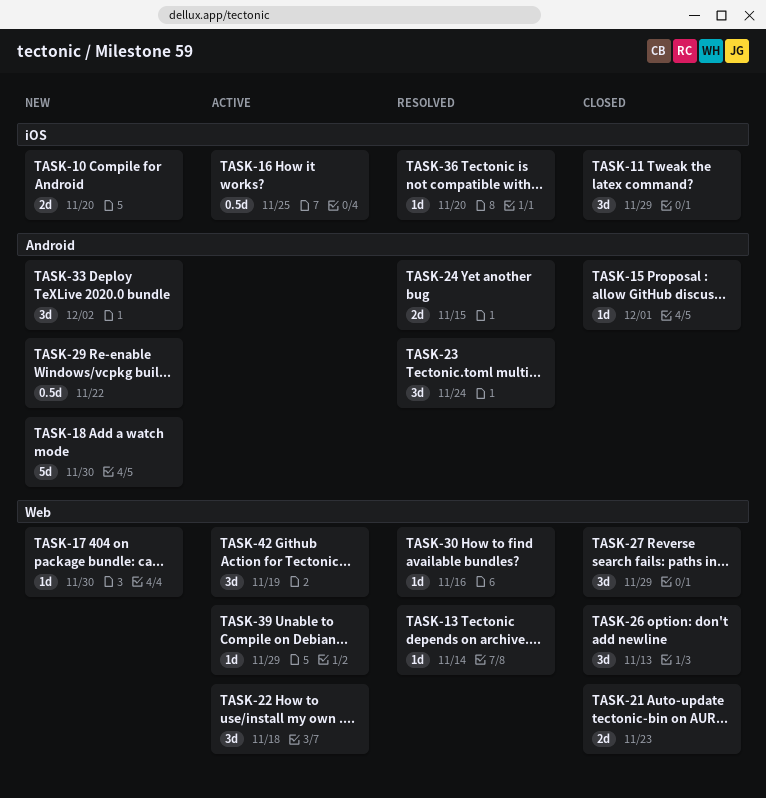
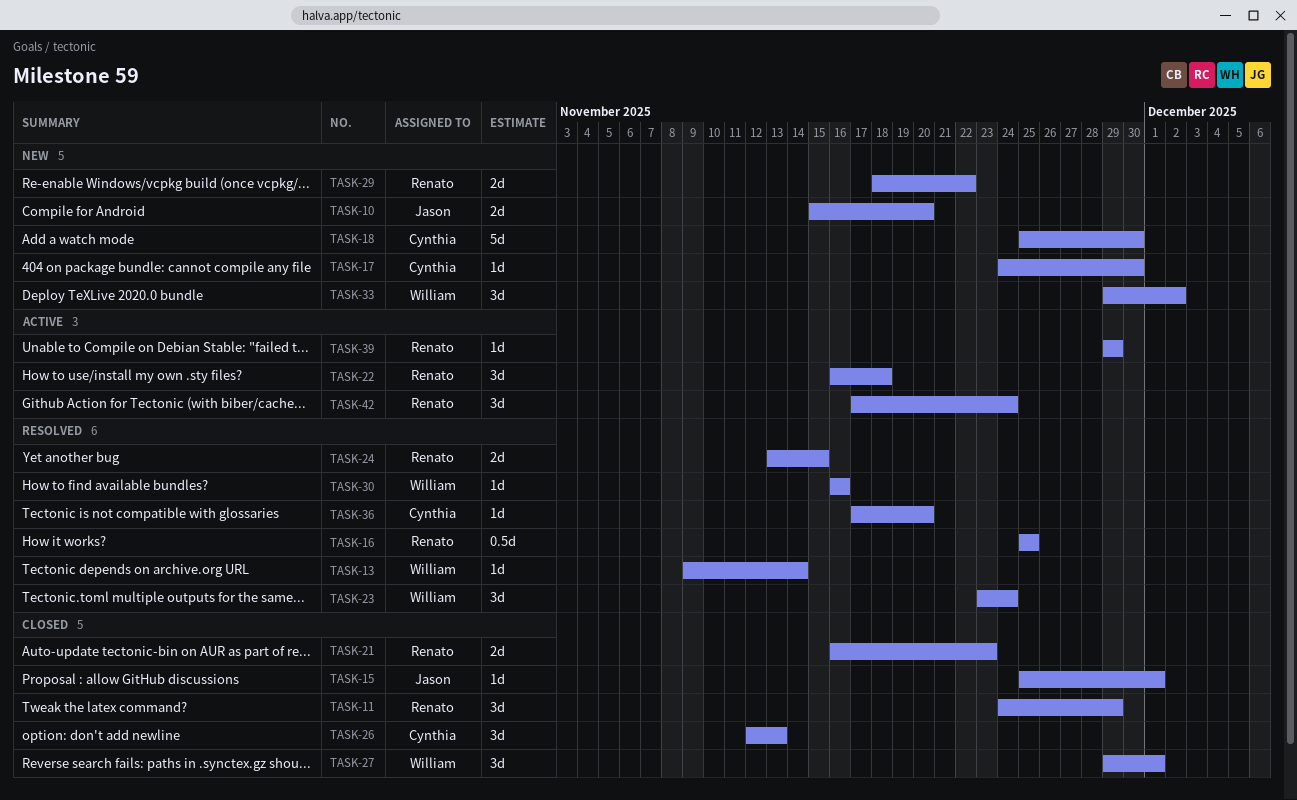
TASK-16, status: Active -> Resolved
TASK-27, due: Nov 29 -> Dec 1
TASK-29, estimate: 0.5d -> 2d
TASK-42, due: Nov 19 -> Nov 24

